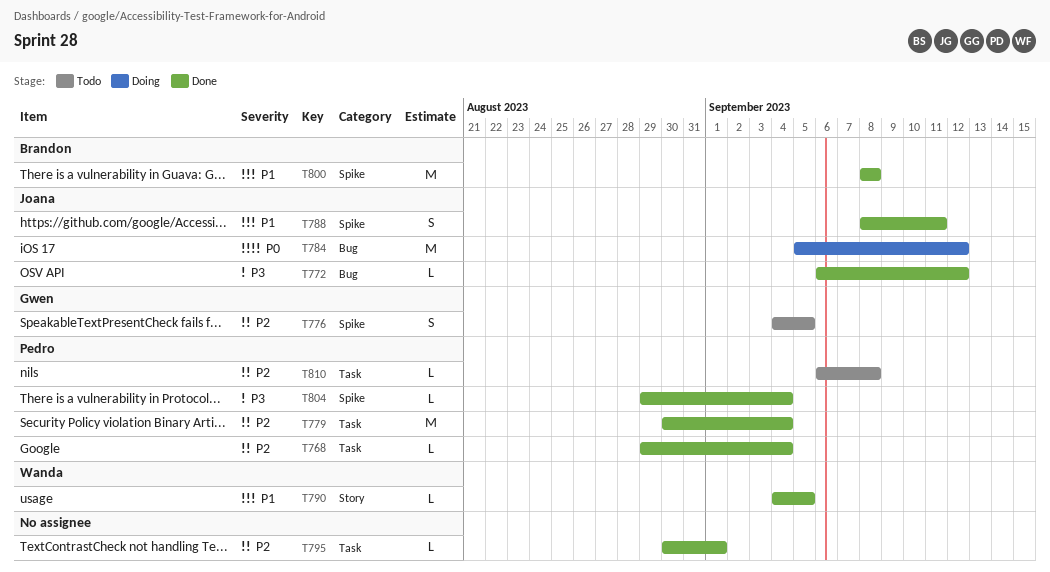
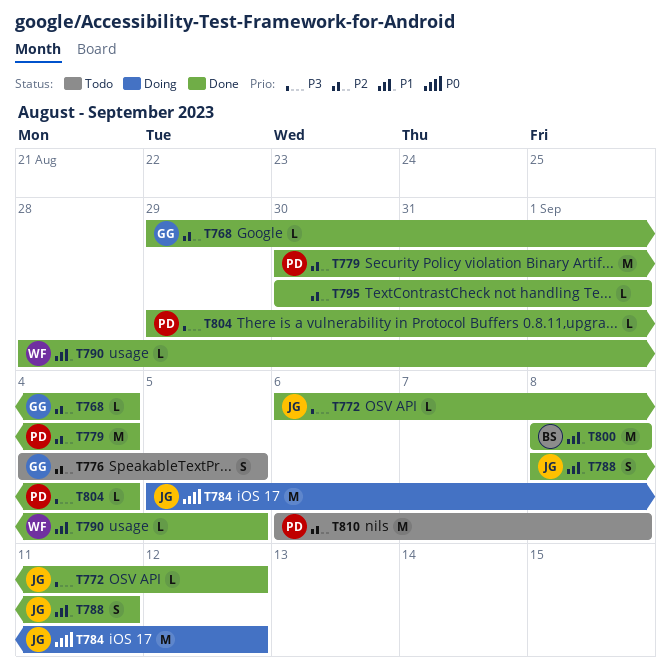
T768, owner: Pedro -> Gwen
T790, start: Sep 4 -> Aug 28
T810, estimate: L -> M

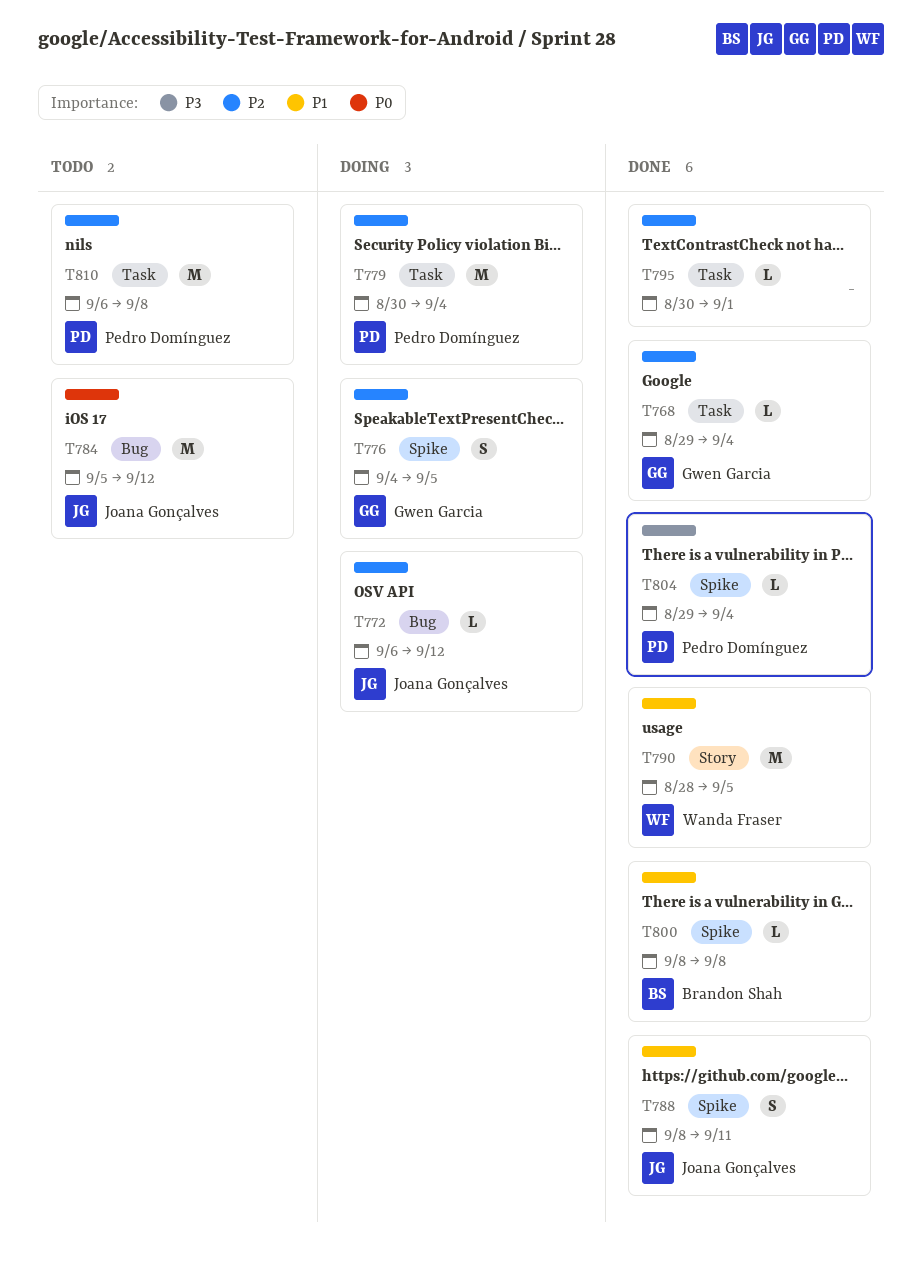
T772, status: Done -> Doing
T772, priority: P3 -> P2
T776, status: Todo -> Doing
T779, status: Done -> Doing
T784, status: Doing -> Todo
T790, estimate: L -> M
T800, estimate: M -> L

